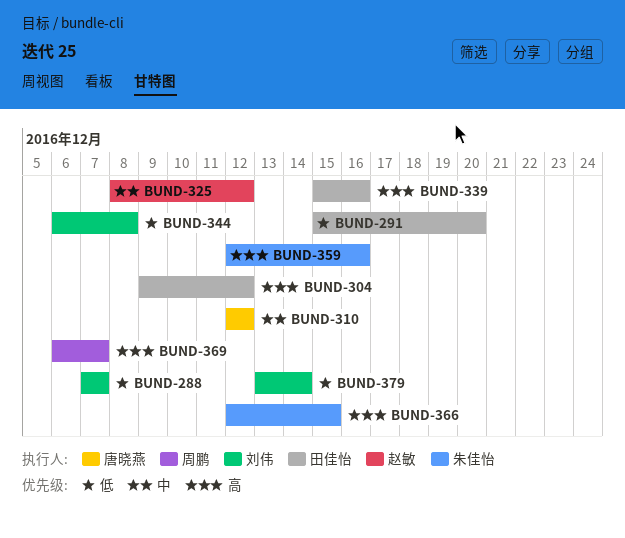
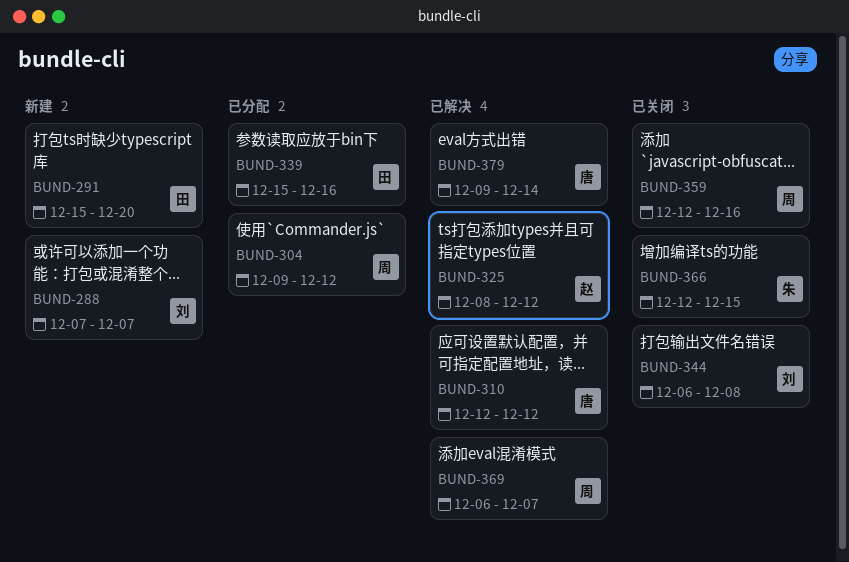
BUND-304, owner: 田佳怡 -> 周鹏
BUND-359, owner: 朱佳怡 -> 周鹏
BUND-379, owner: 刘伟 -> 唐晓燕
BUND-379, start: Dec 13 -> Dec 9

